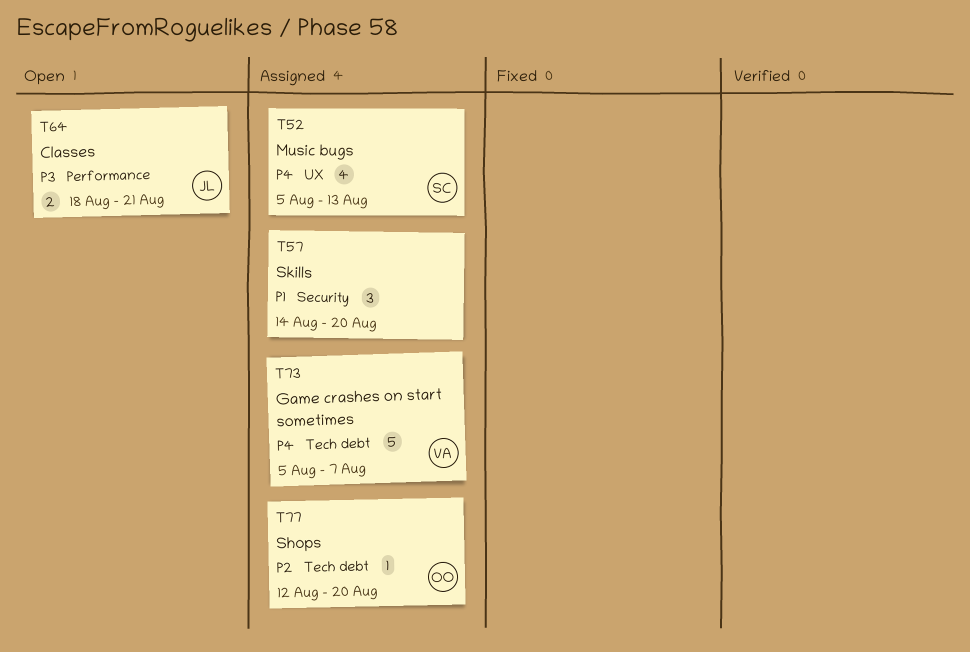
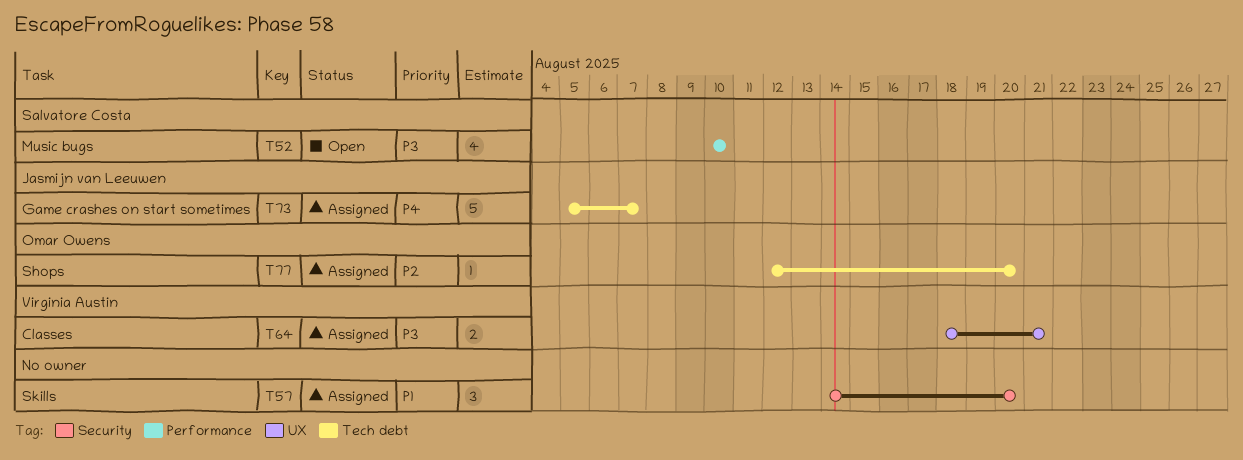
T52, status: Assigned -> Open
T52, priority: P4 -> P3
T52, label: UX -> Performance
T52, start: Aug 5 -> Aug 10
T52, due: Aug 13 -> Aug 10
T64, status: Open -> Assigned
T64, owner: Jasmijn van Leeuwen -> Virginia Austin
T64, label: Performance -> UX
T73, owner: Virginia Austin -> Jasmijn van Leeuwen

